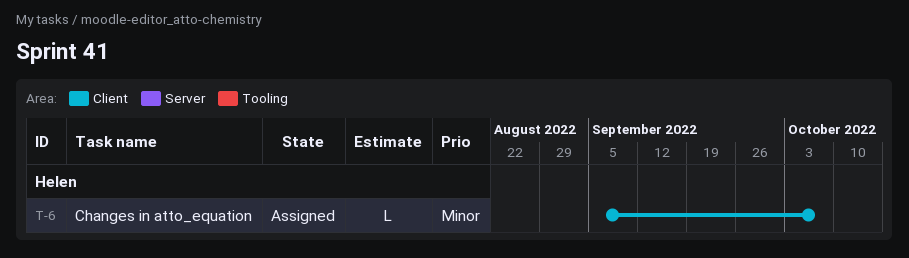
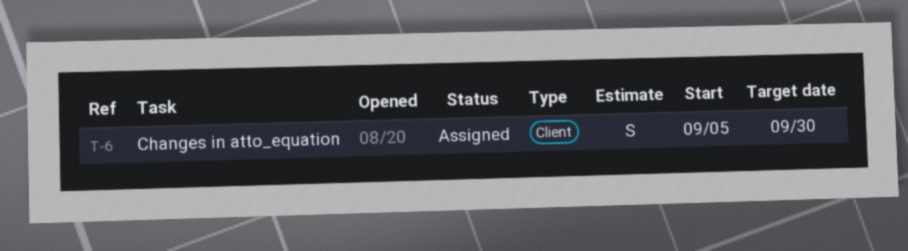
T-6, estimate: L -> S
T-6, due: Oct 7 -> Sep 30

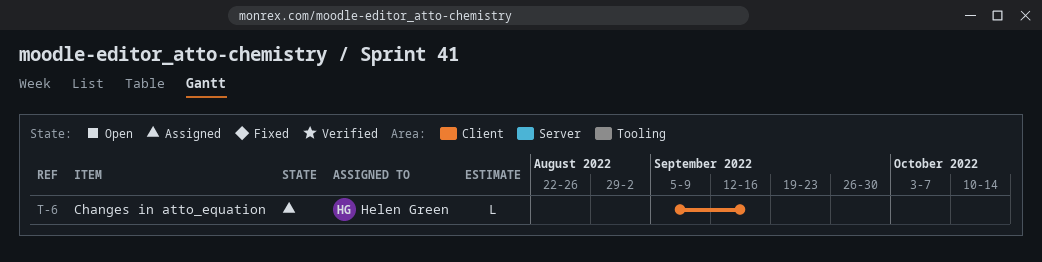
T-6, estimate: S -> L
T-6, due: Sep 30 -> Sep 16

